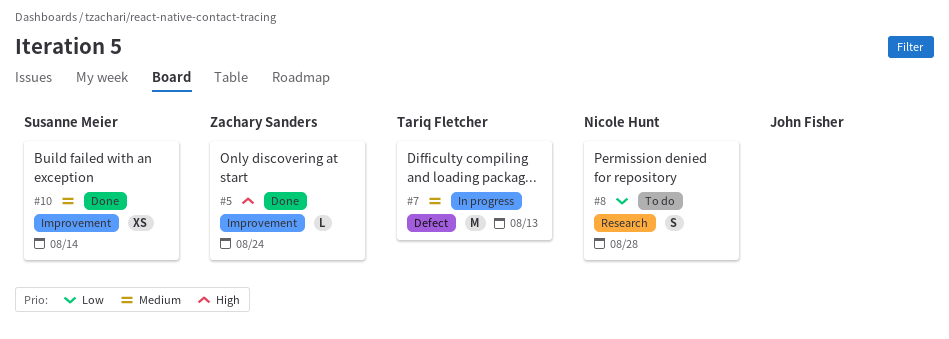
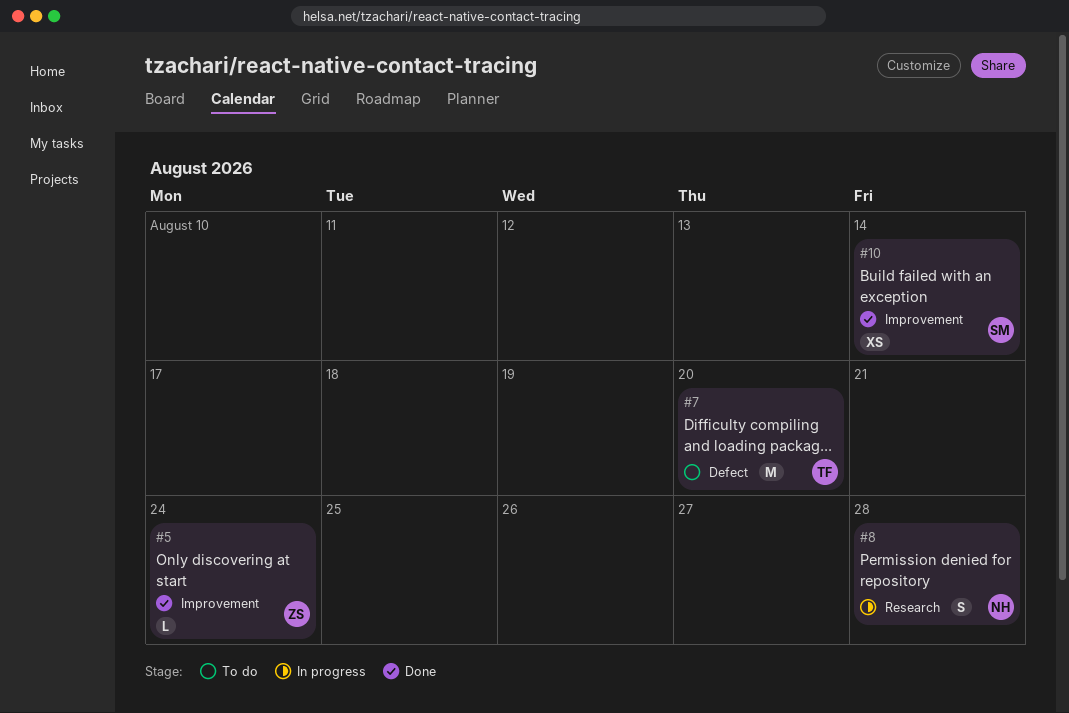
#7, status: In progress -> To do
#7, due: Aug 13 -> Aug 20
#8, status: To do -> In progress

